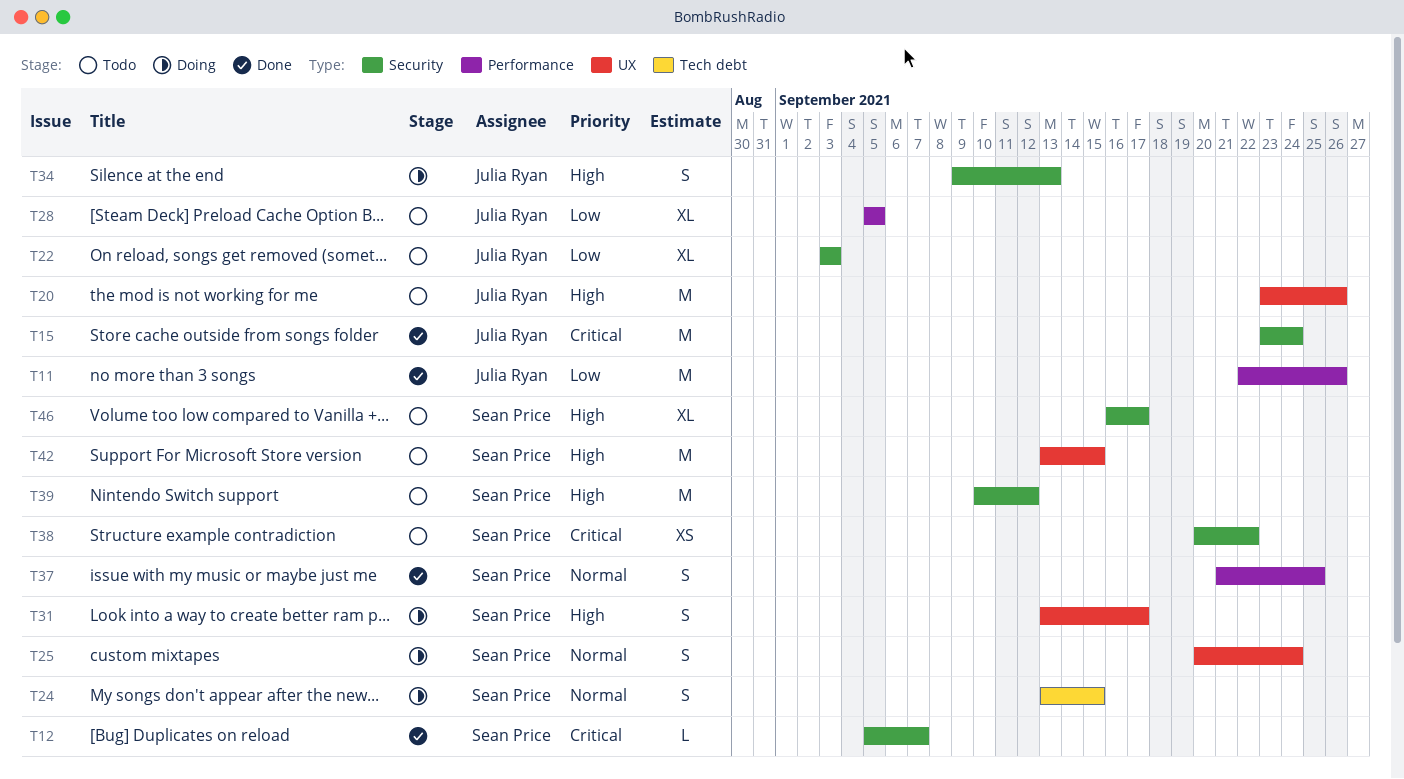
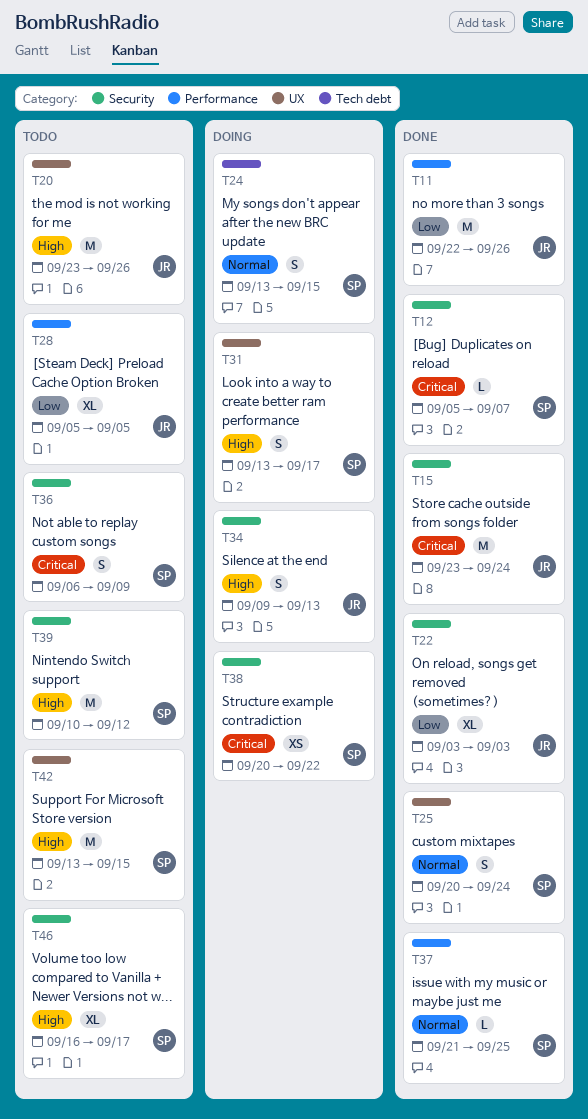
T22, status: Todo -> Done
T25, status: Doing -> Done
T36: none -> present
T37, estimate: S -> L
T38, status: Todo -> Doing

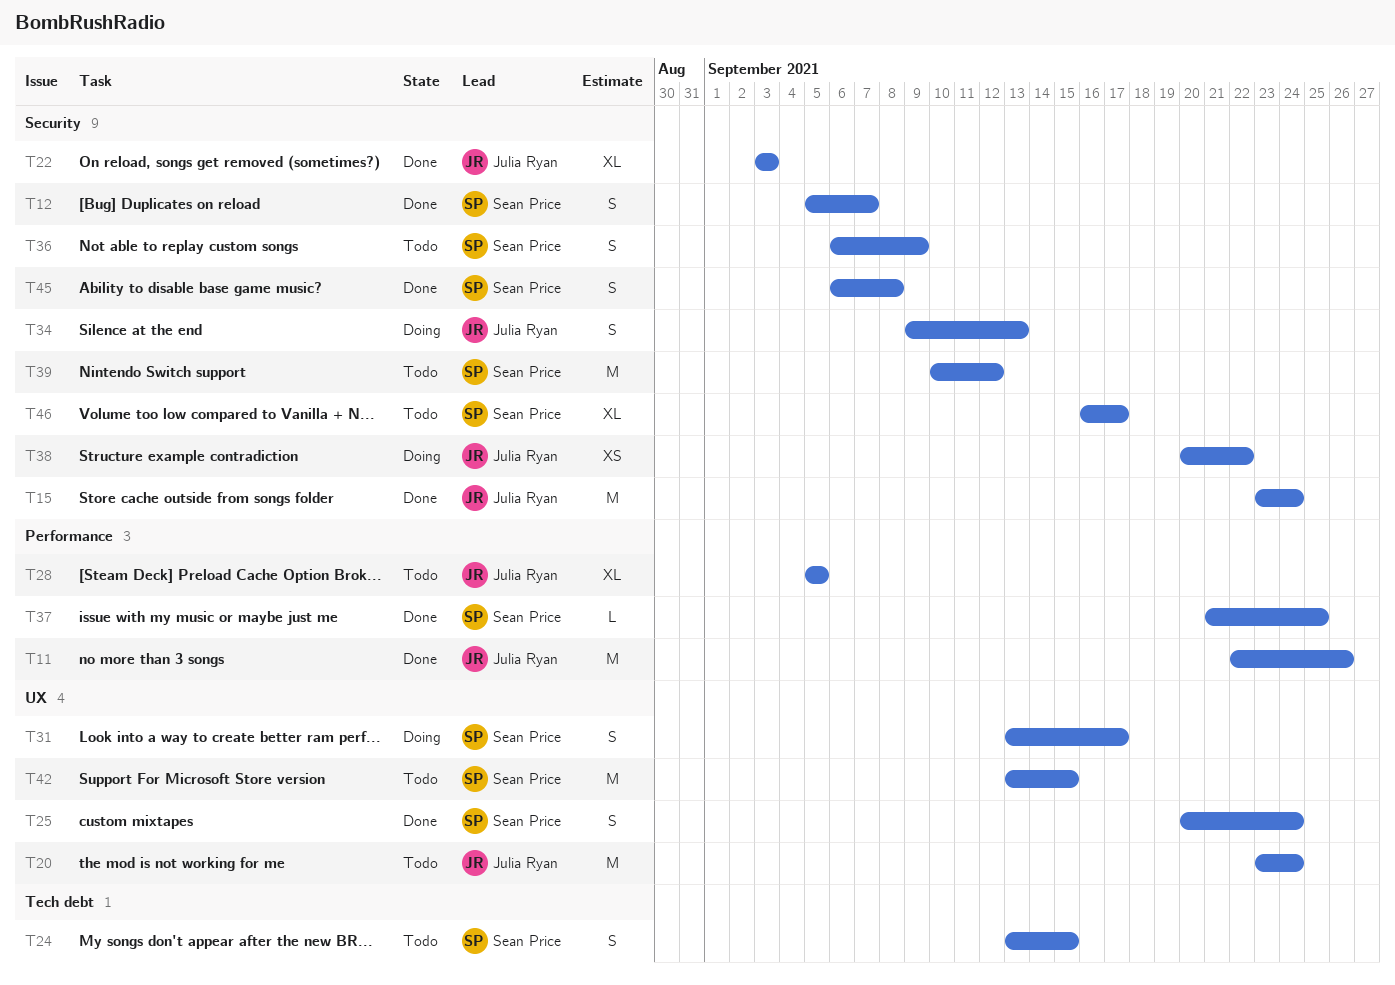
T12, estimate: L -> S
T20, due: Sep 26 -> Sep 24
T24, status: Doing -> Todo
T38, owner: Sean Price -> Julia Ryan
T45: none -> present

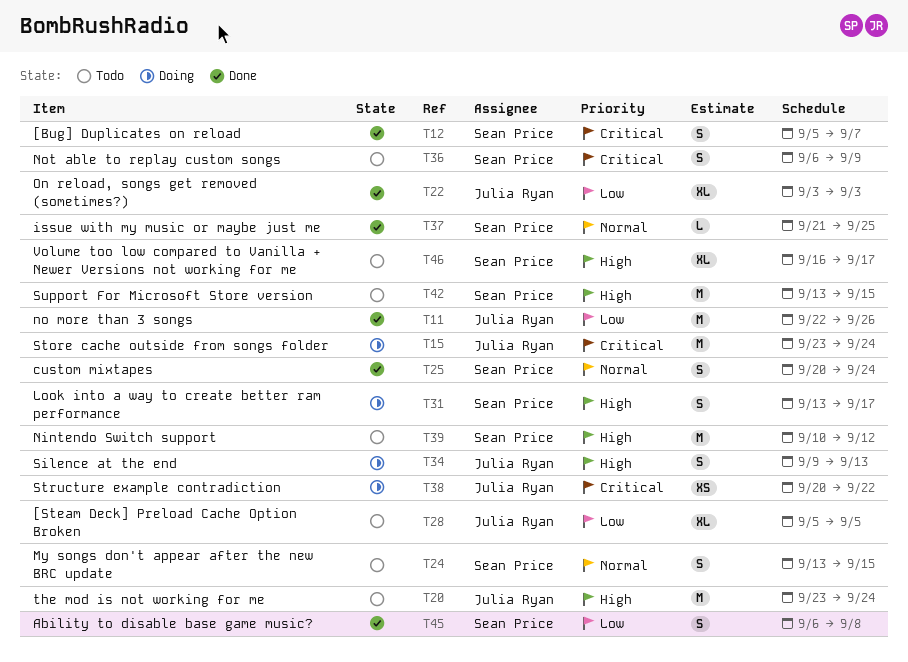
T15, status: Done -> Doing

